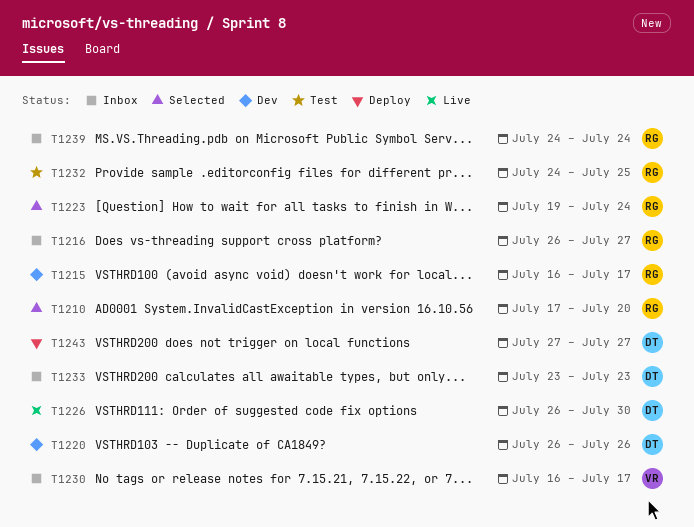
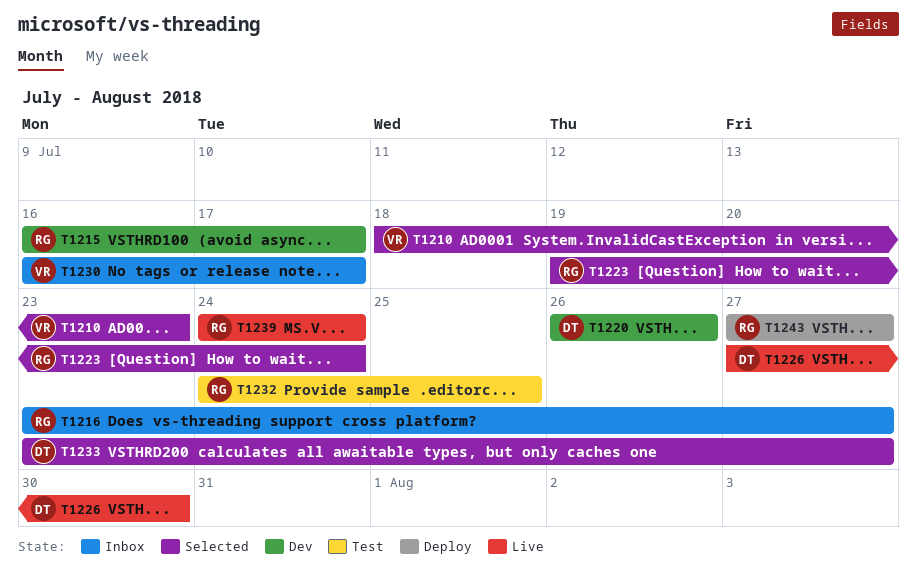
T1210, owner: RG -> VR
T1210, start: Jul 17 -> Jul 18
T1210, due: Jul 20 -> Jul 23
T1216, start: Jul 26 -> Jul 23
T1226, start: Jul 26 -> Jul 27
T1233, status: Inbox -> Selected
T1233, due: Jul 23 -> Jul 27
T1239, status: Inbox -> Live
T1243, owner: DT -> RG

